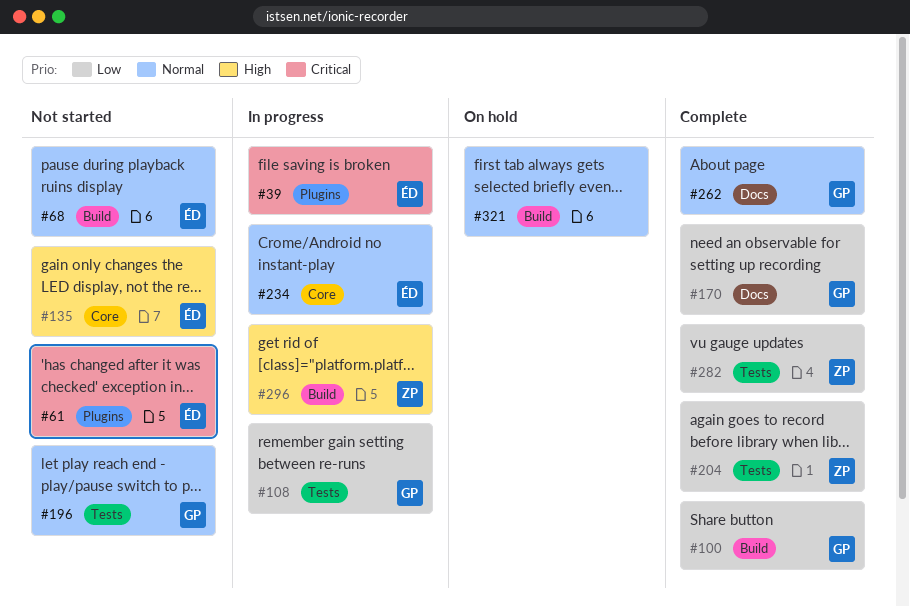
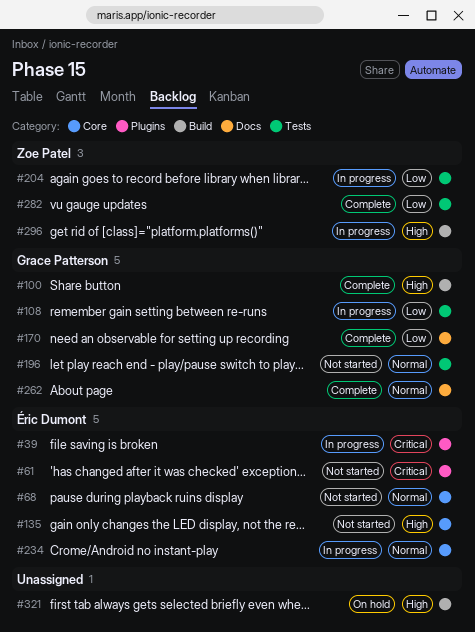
#68, label: Build -> Core
#100, priority: Low -> High
#204, status: Complete -> In progress
#321, priority: Normal -> High

